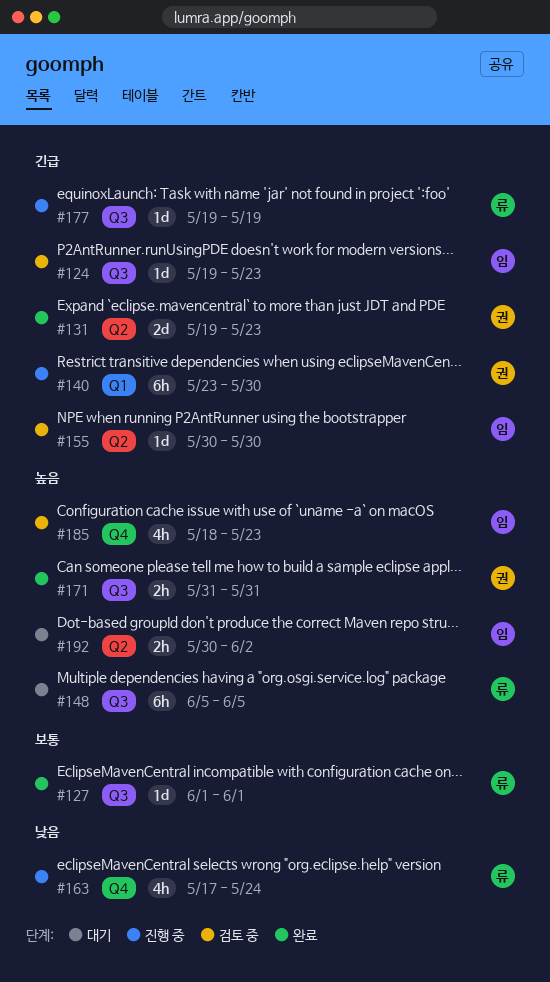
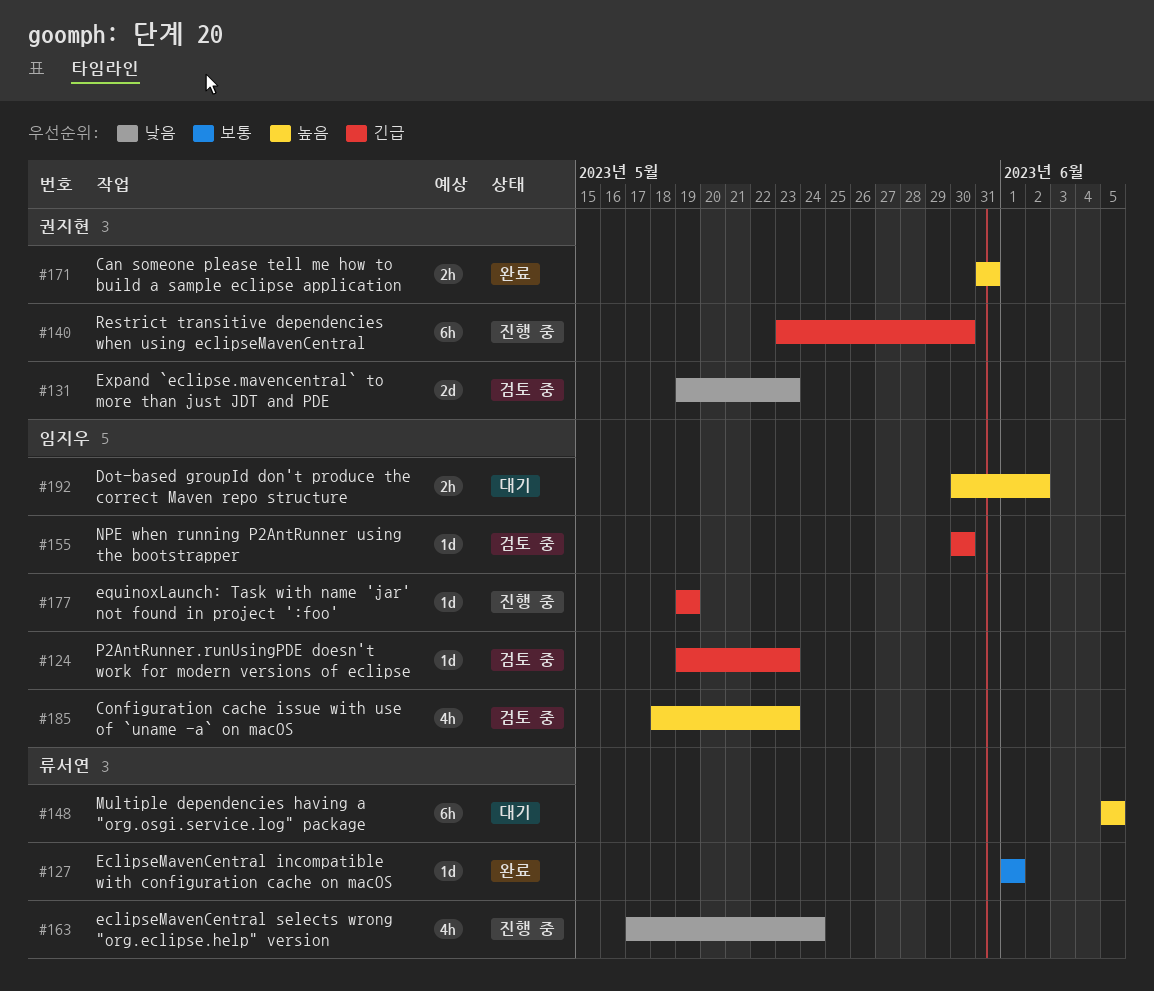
#131, status: 완료 -> 검토 중
#131, priority: 긴급 -> 낮음
#177, owner: 류서연 -> 임지우

